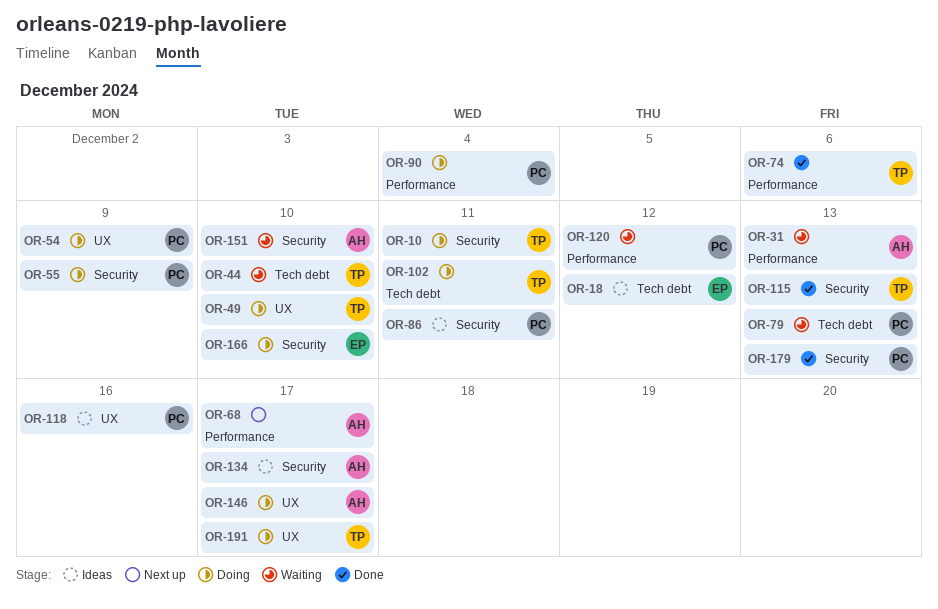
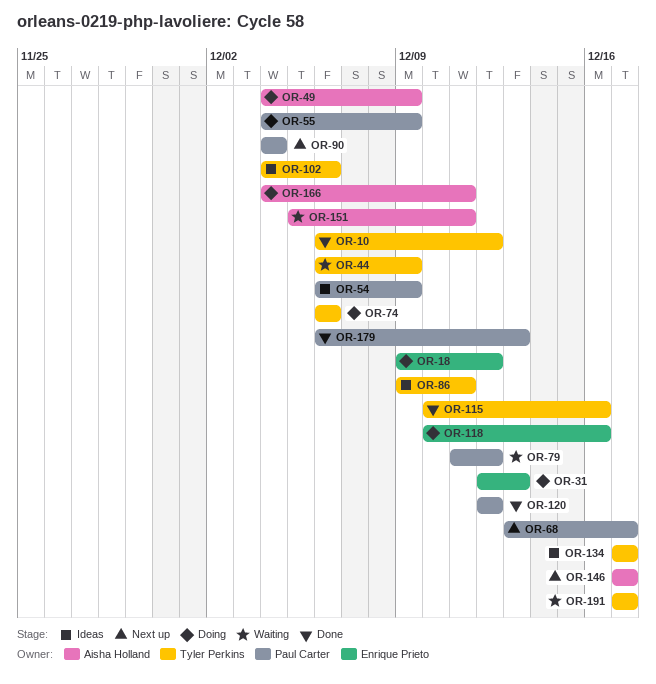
OR-10, status: Doing -> Done
OR-10, due: Dec 11 -> Dec 12
OR-18, status: Ideas -> Doing
OR-31, status: Waiting -> Doing
OR-31, owner: Aisha Holland -> Enrique Prieto
OR-44, due: Dec 10 -> Dec 9
OR-49, owner: Tyler Perkins -> Aisha Holland
OR-49, due: Dec 10 -> Dec 9
OR-54, status: Doing -> Ideas
OR-68, owner: Aisha Holland -> Paul Carter
OR-74, status: Done -> Doing
OR-79, due: Dec 13 -> Dec 12
OR-86, owner: Paul Carter -> Tyler Perkins
OR-90, status: Doing -> Next up
OR-102, status: Doing -> Ideas
OR-102, due: Dec 11 -> Dec 6
OR-115, due: Dec 13 -> Dec 16
OR-118, status: Ideas -> Doing
OR-118, owner: Paul Carter -> Enrique Prieto
OR-120, status: Waiting -> Done
OR-134, owner: Aisha Holland -> Tyler Perkins
OR-146, status: Doing -> Next up
OR-151, due: Dec 10 -> Dec 11
OR-166, owner: Enrique Prieto -> Aisha Holland
OR-166, due: Dec 10 -> Dec 11
OR-191, status: Doing -> Waiting

